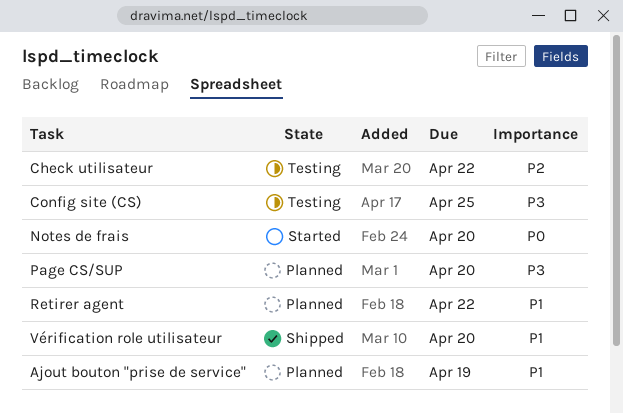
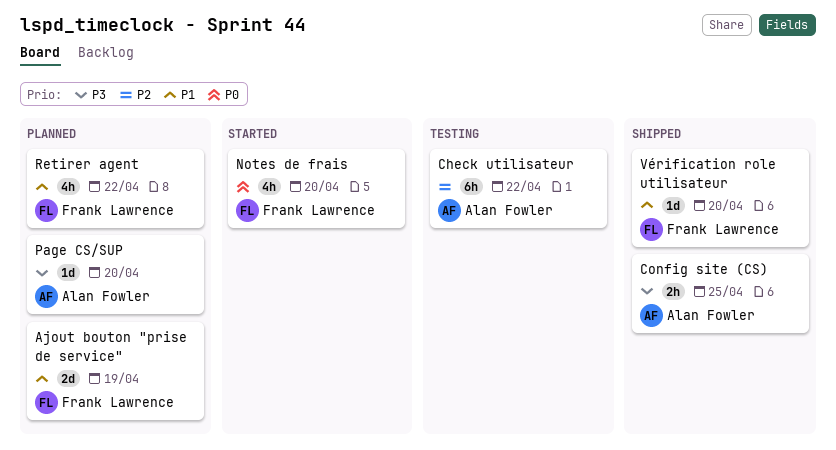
Config site (CS), status: Testing -> Shipped

